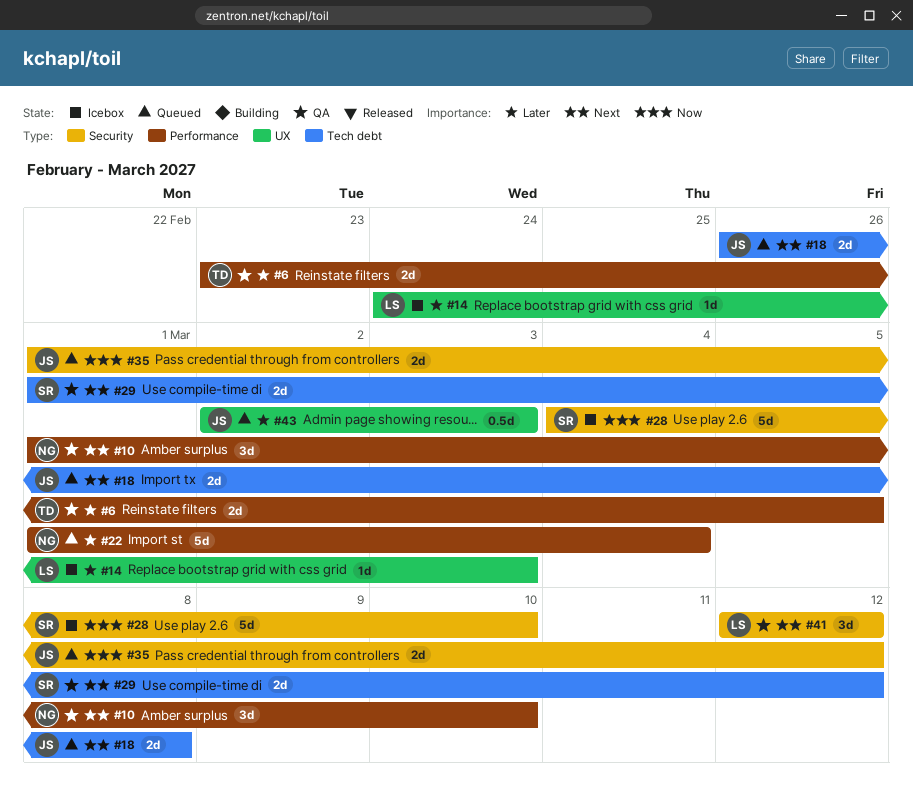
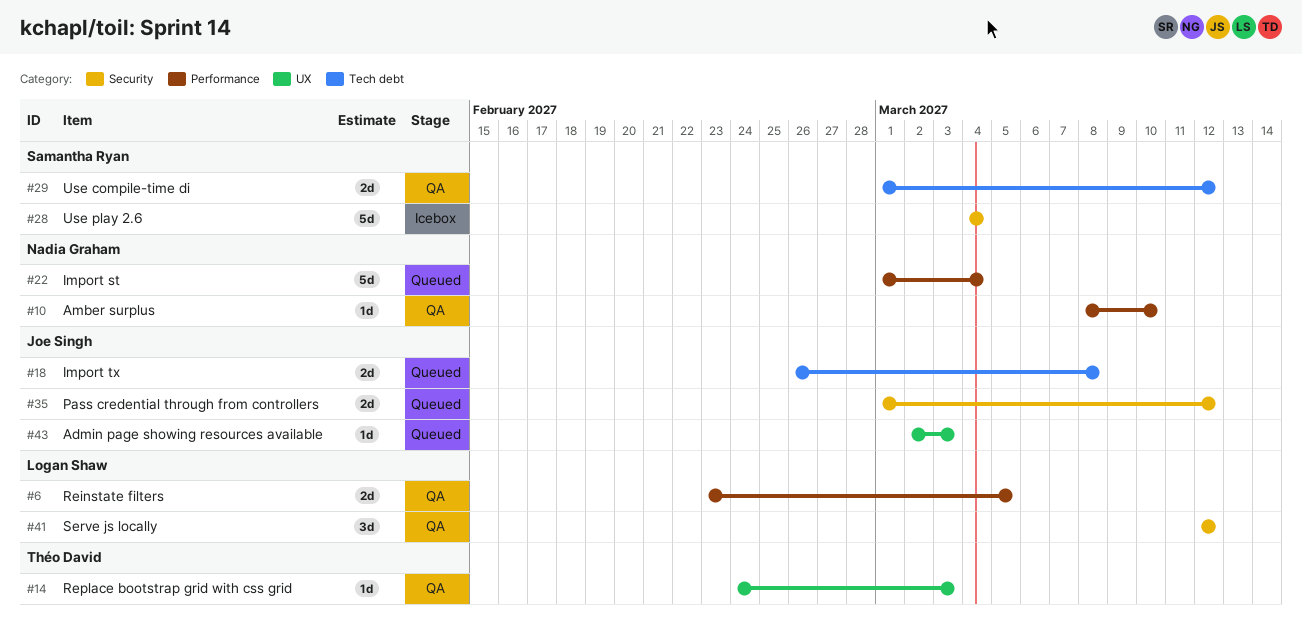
#6, owner: Théo David -> Logan Shaw
#10, estimate: 3d -> 1d
#10, start: Mar 1 -> Mar 8
#14, status: Icebox -> QA
#14, owner: Logan Shaw -> Théo David
#28, due: Mar 10 -> Mar 4
#43, estimate: 0.5d -> 1d

